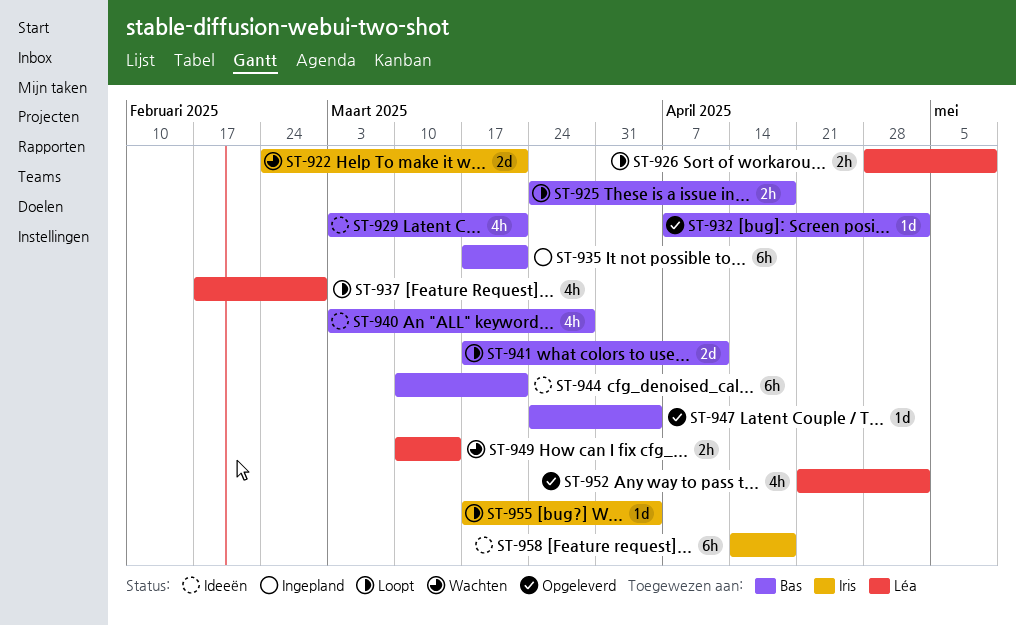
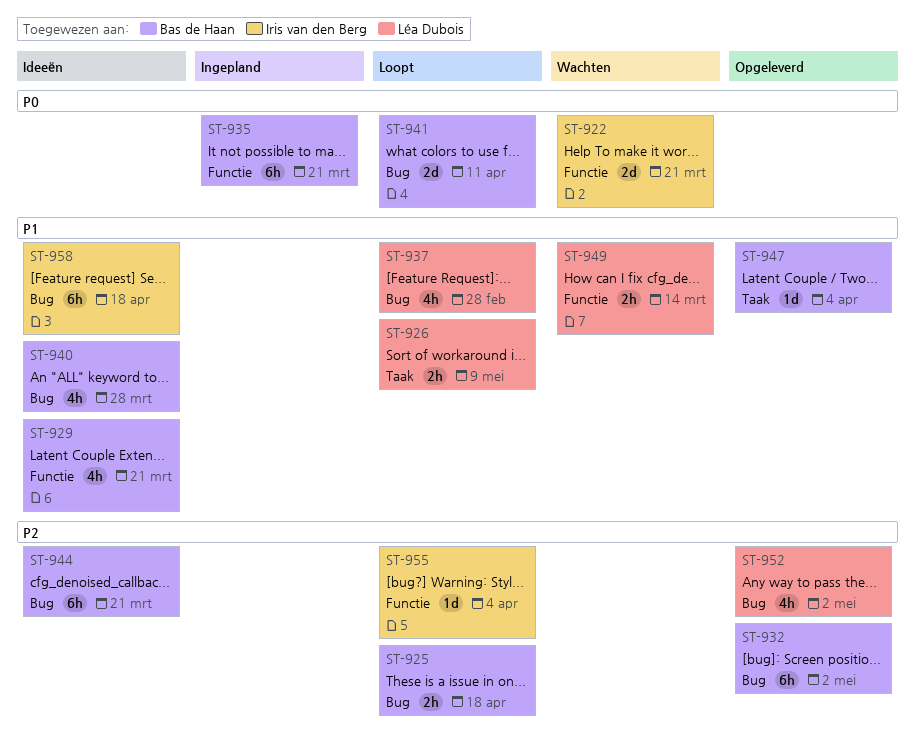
ST-932, estimate: 1d -> 6h

